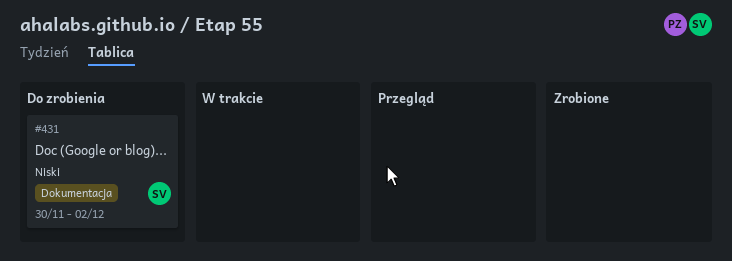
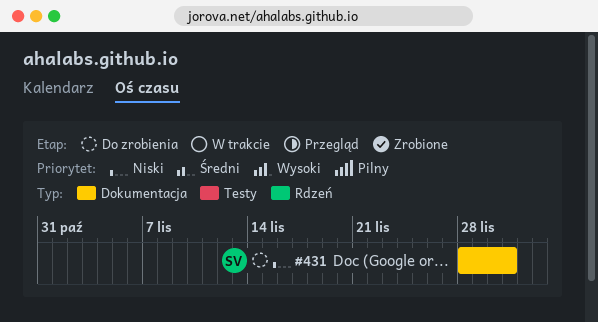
#431, start: Nov 30 -> Nov 28
#431, due: Dec 2 -> Dec 1

